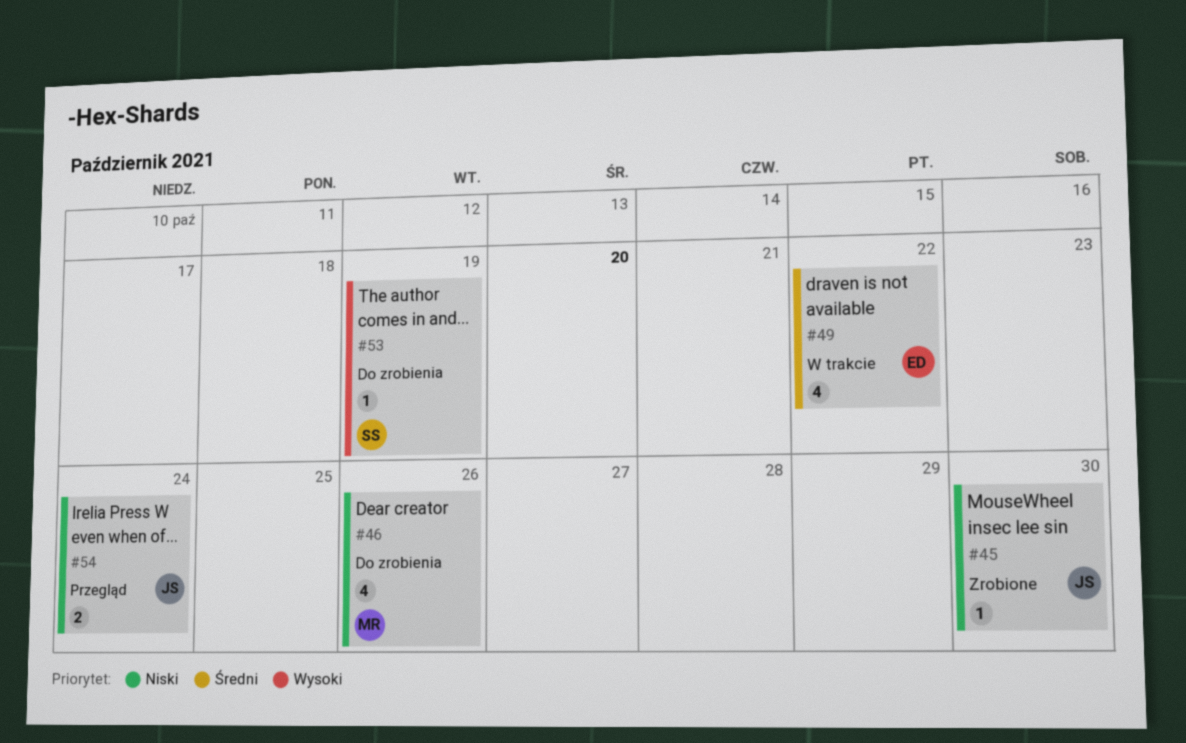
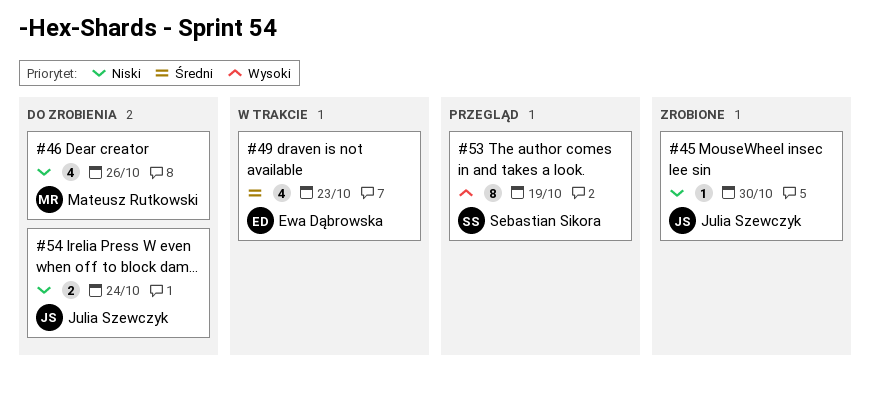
#49, due: Oct 22 -> Oct 23
#53, status: Do zrobienia -> Przegląd
#53, estimate: 1 -> 8
#54, status: Przegląd -> Do zrobienia

